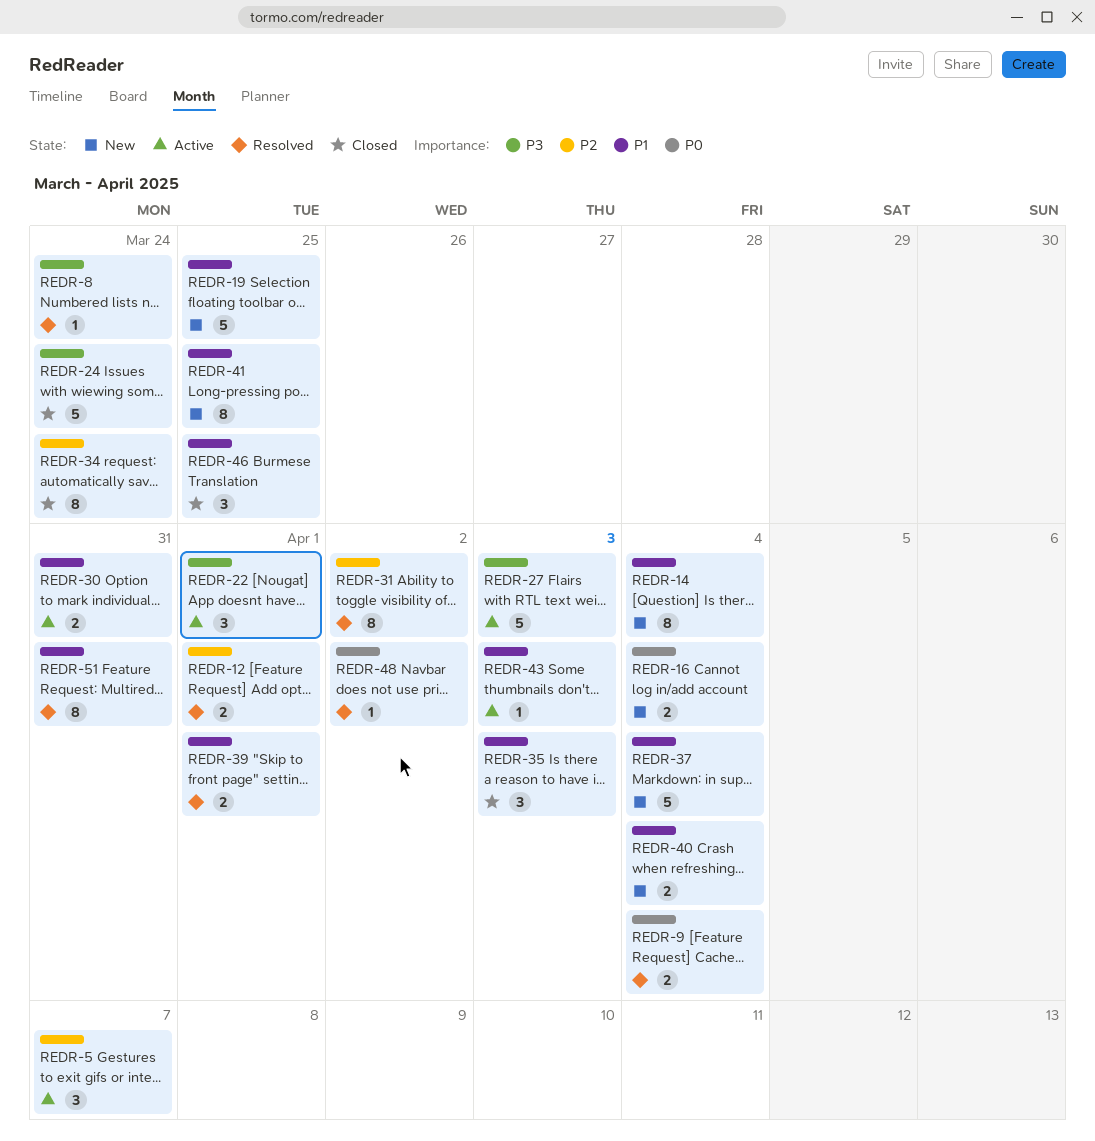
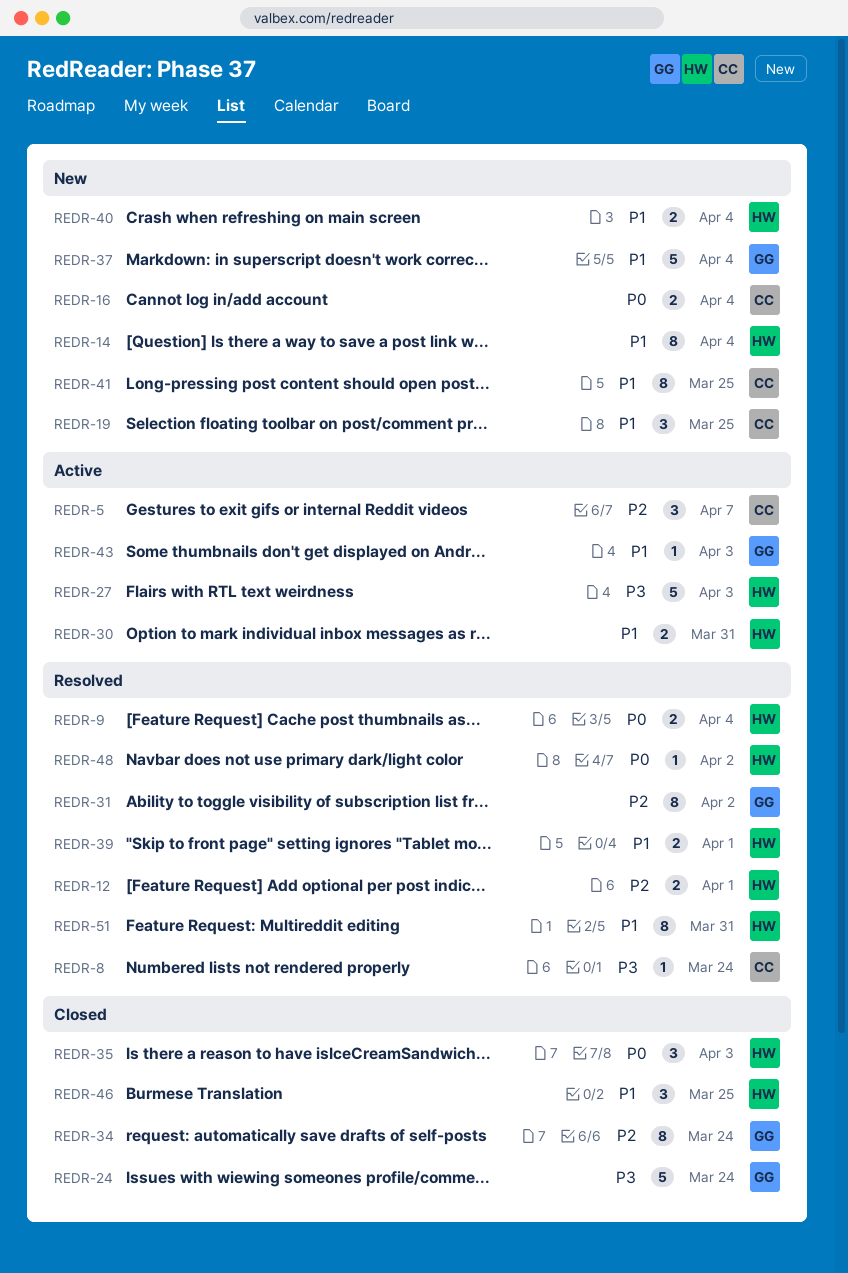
REDR-19, estimate: 5 -> 3
REDR-22: present -> none
REDR-35, priority: P1 -> P0

